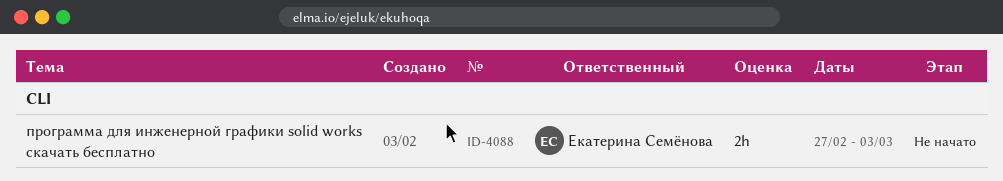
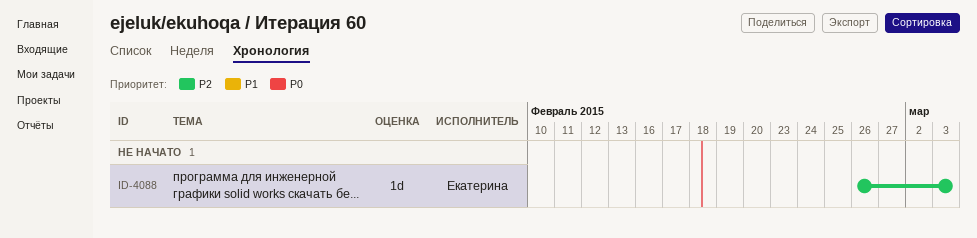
ID-4088, estimate: 2h -> 1d
ID-4088, start: Feb 27 -> Feb 26

